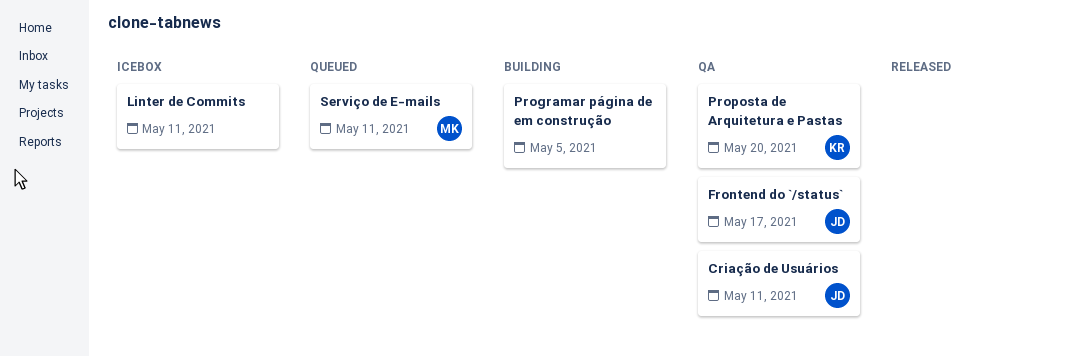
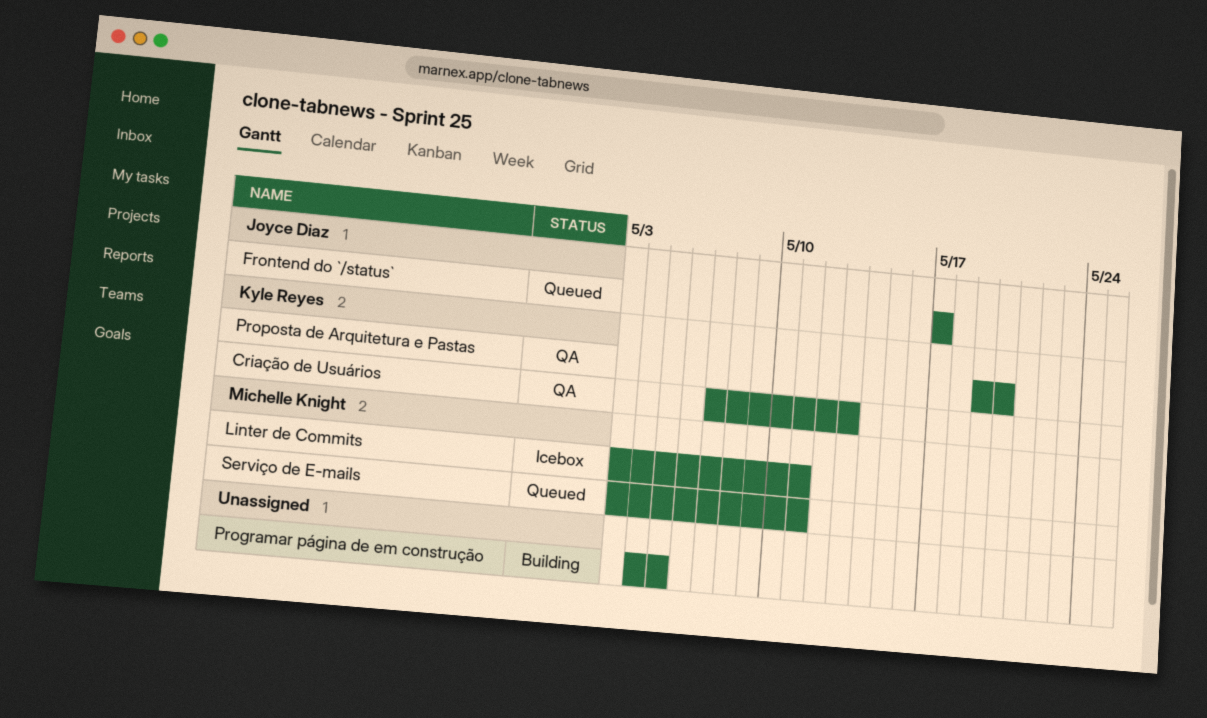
Criação de Usuários, owner: Joyce Diaz -> Kyle Reyes
Criação de Usuários, due: May 11 -> May 13
Frontend do `/status`, status: QA -> Queued
Linter de Commits, owner: none -> Michelle Knight

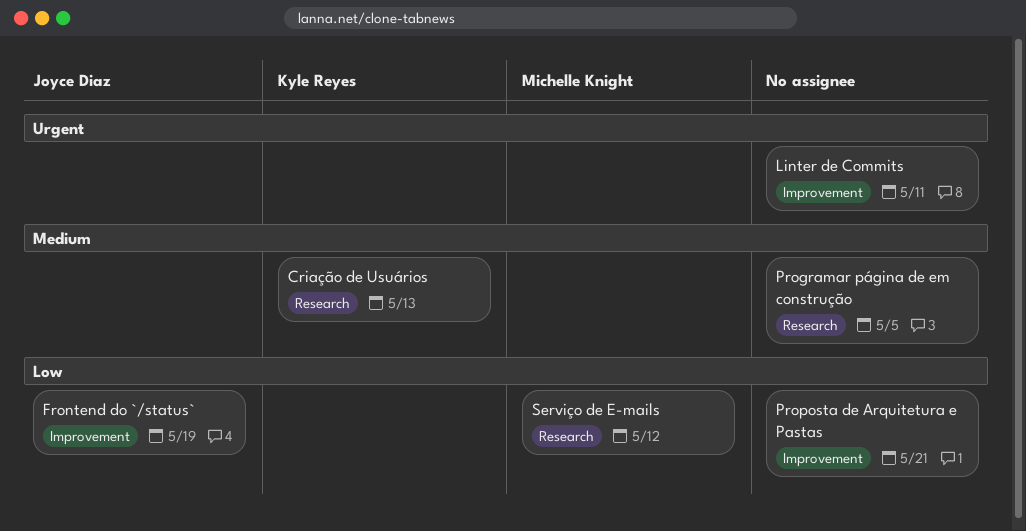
Frontend do `/status`, due: May 17 -> May 19
Linter de Commits, owner: Michelle Knight -> none
Proposta de Arquitetura e Pastas, owner: Kyle Reyes -> none
Proposta de Arquitetura e Pastas, due: May 20 -> May 21
Serviço de E-mails, due: May 11 -> May 12

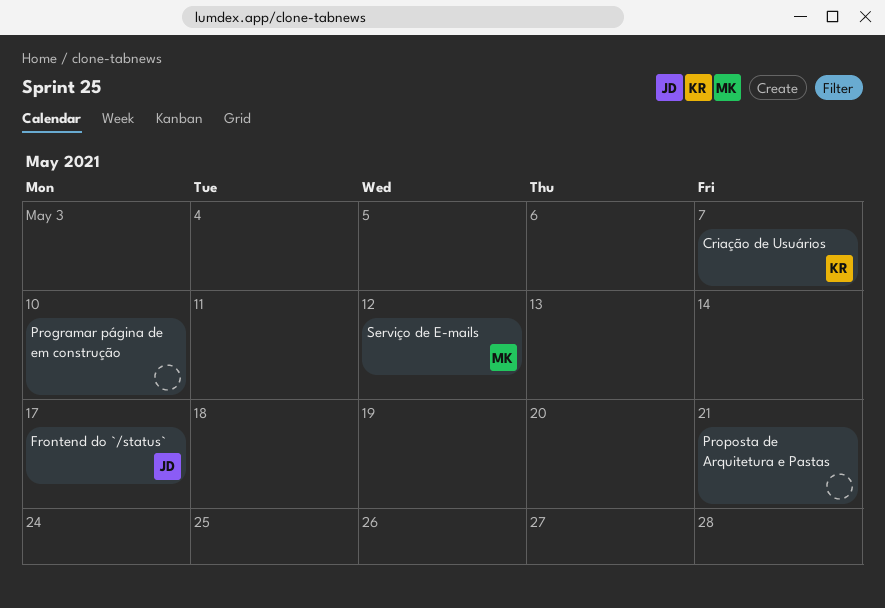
Criação de Usuários, due: May 13 -> May 7
Frontend do `/status`, due: May 19 -> May 17
Linter de Commits: present -> none
Programar página de em construção, due: May 5 -> May 10

